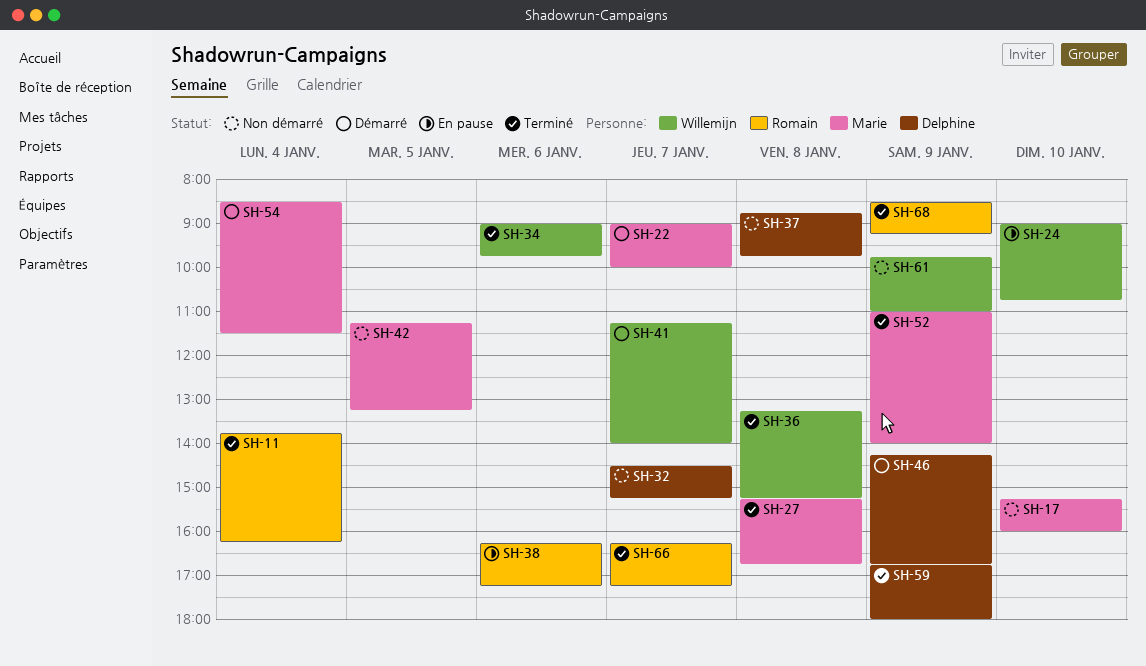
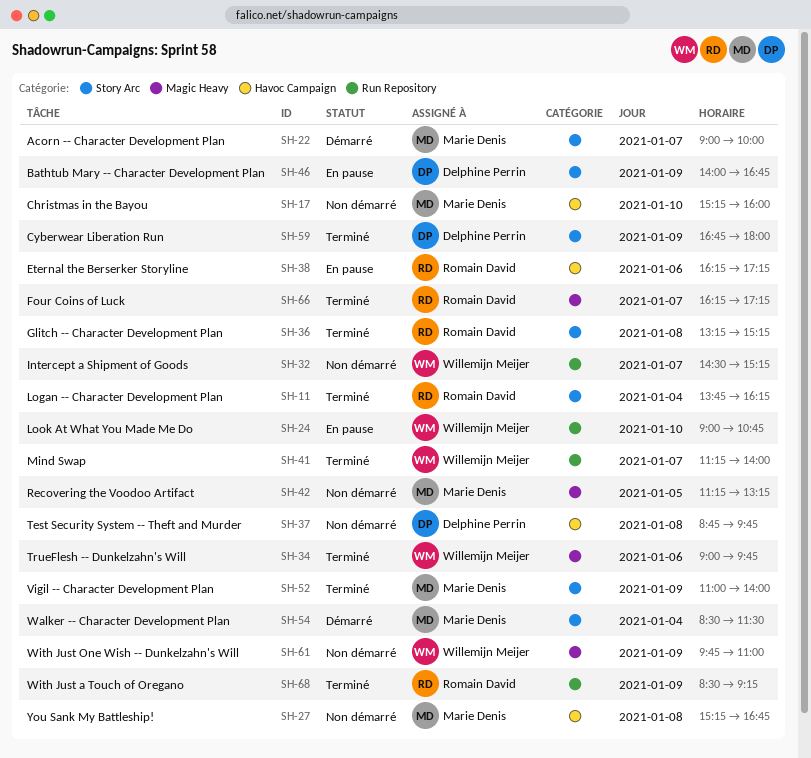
SH-27, status: Terminé -> Non démarré
SH-32, owner: Delphine Perrin -> Willemijn Meijer
SH-36, owner: Willemijn Meijer -> Romain David
SH-41, status: Démarré -> Terminé
SH-46, status: Démarré -> En pause
SH-46, begins: 14:15 -> 14:00

